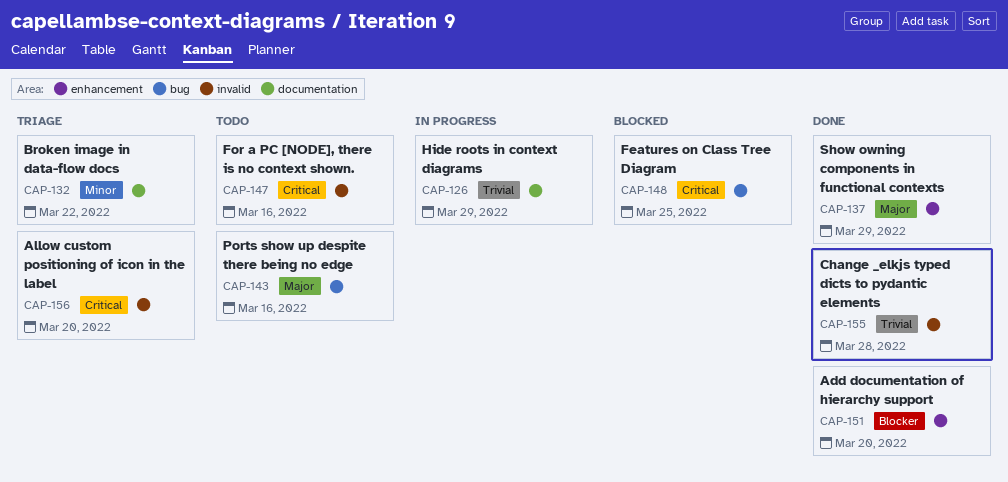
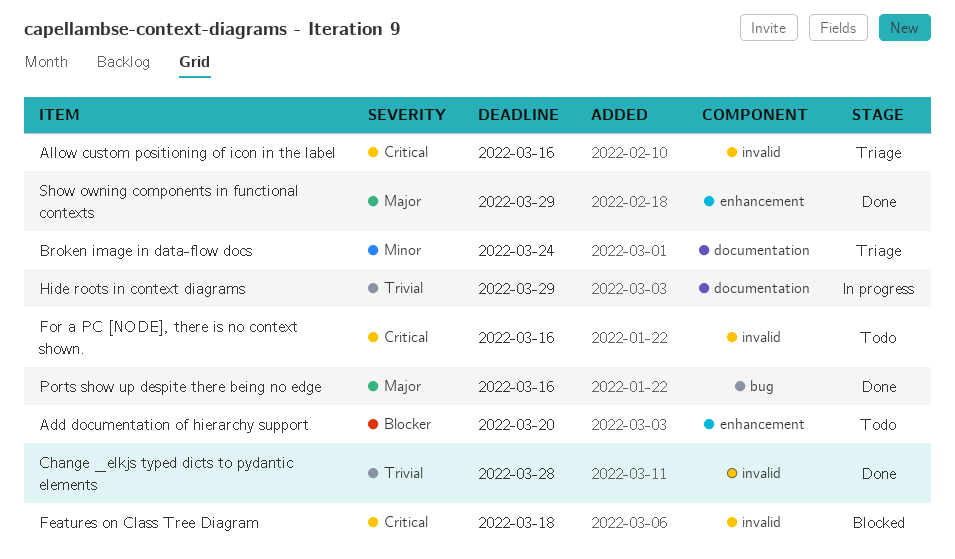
Add documentation of hierarchy support, status: Done -> Todo
Allow custom positioning of icon in the label, due: Mar 20 -> Mar 16
Broken image in data-flow docs, due: Mar 22 -> Mar 24
Features on Class Tree Diagram, label: bug -> invalid
Features on Class Tree Diagram, due: Mar 25 -> Mar 18
Ports show up despite there being no edge, status: Todo -> Done

